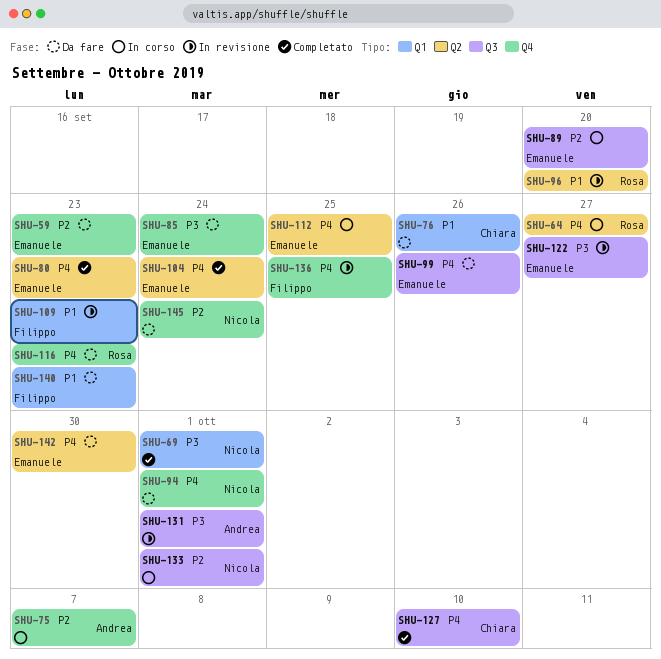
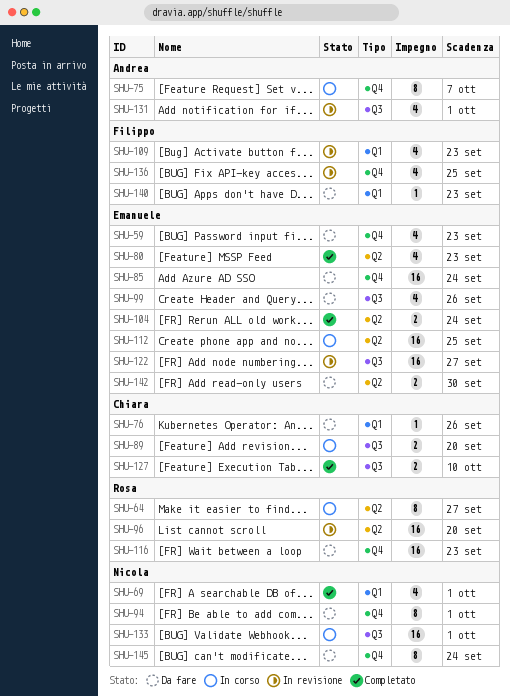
SHU-89, owner: Emanuele -> Chiara

